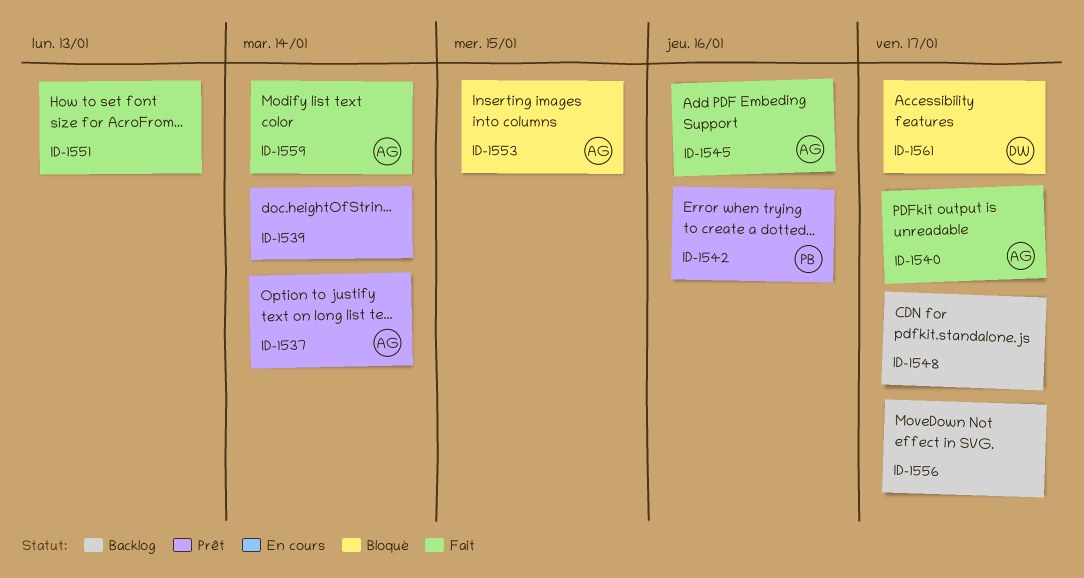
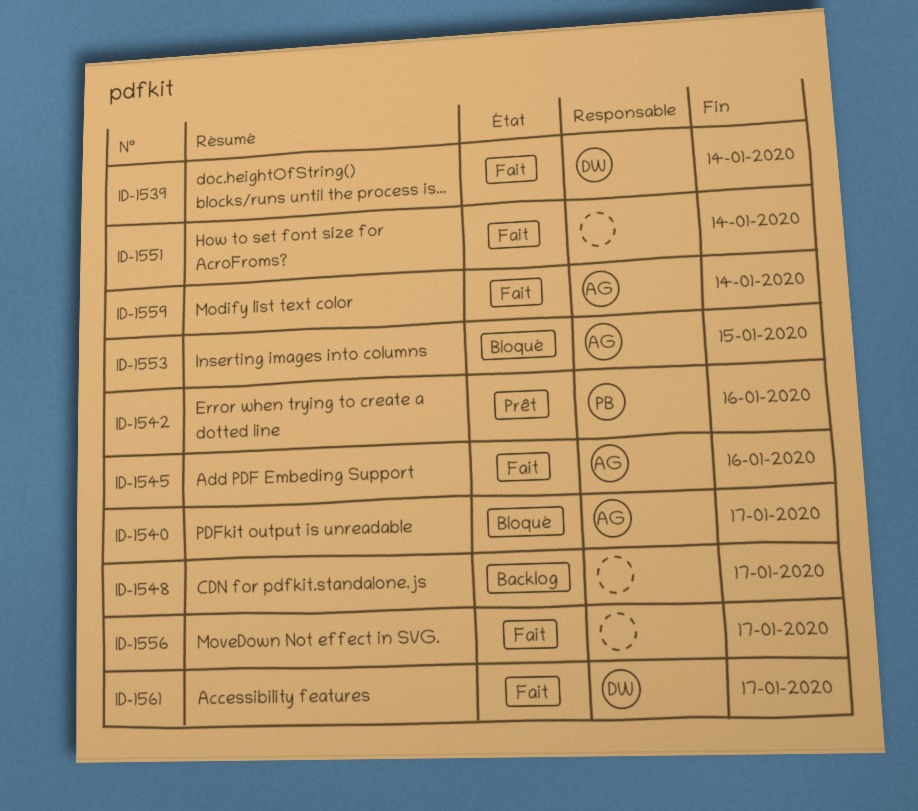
ID-1537: present -> none
ID-1539, status: Prêt -> Fait
ID-1539, owner: none -> DW
ID-1540, status: Fait -> Bloqué
ID-1551, due: Jan 13 -> Jan 14
ID-1556, status: Backlog -> Fait
ID-1561, status: Bloqué -> Fait

